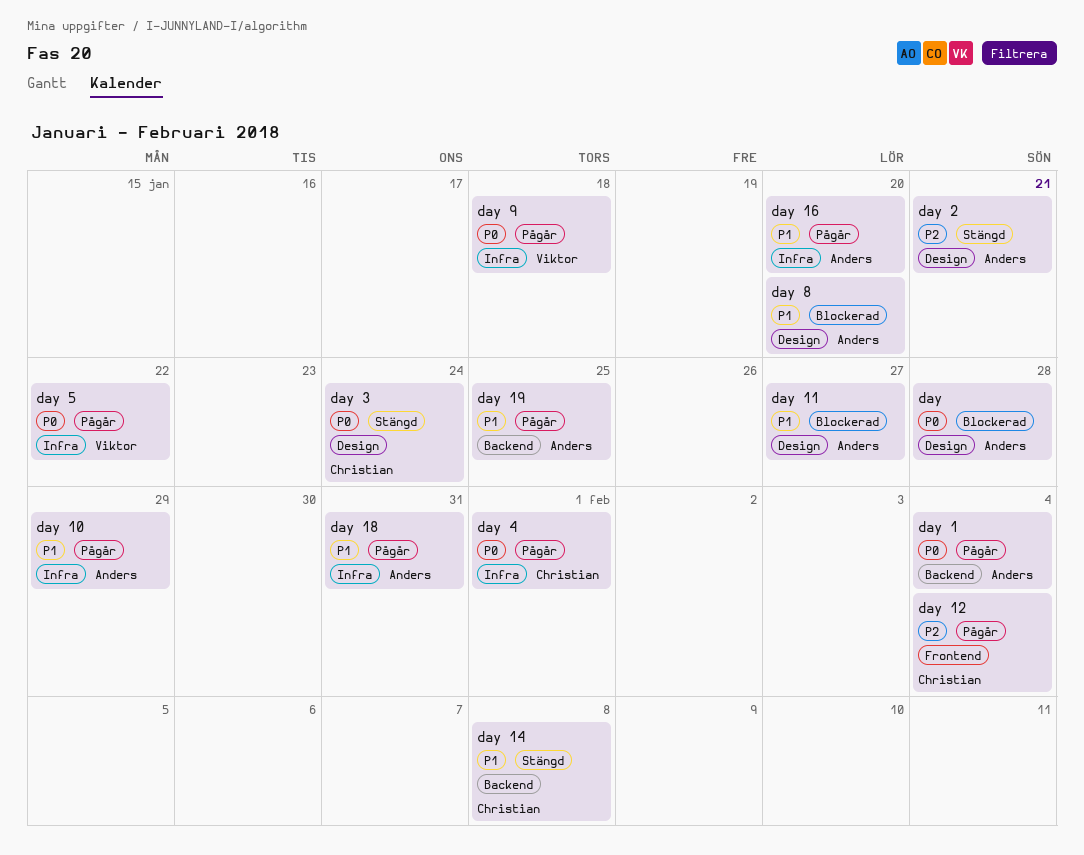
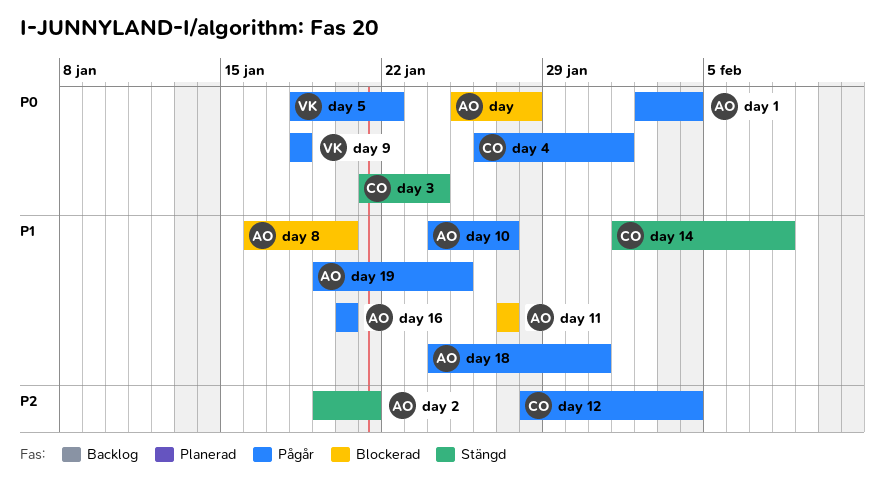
day 10, due: Jan 29 -> Jan 27

